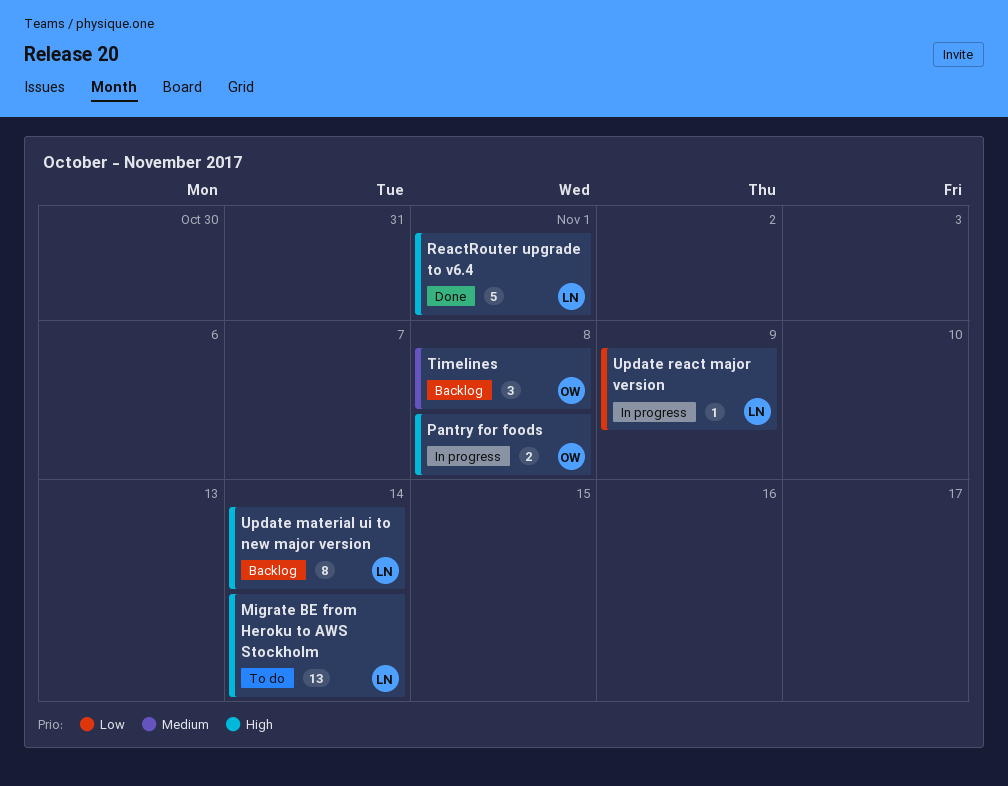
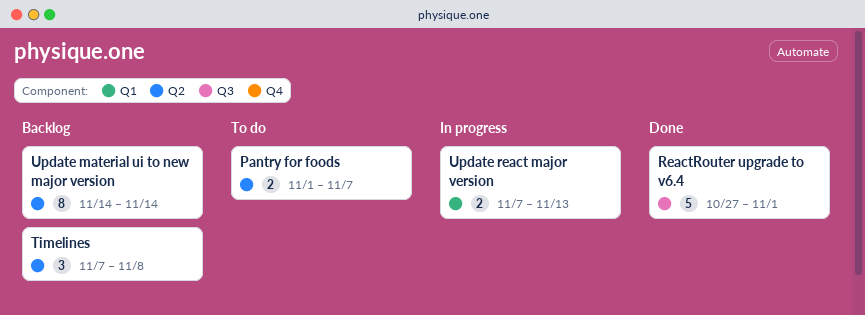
Migrate BE from Heroku to AWS Stockholm: present -> none
Pantry for foods, status: In progress -> To do
Pantry for foods, due: Nov 8 -> Nov 7
Update react major version, estimate: 1 -> 2
Update react major version, due: Nov 9 -> Nov 13

